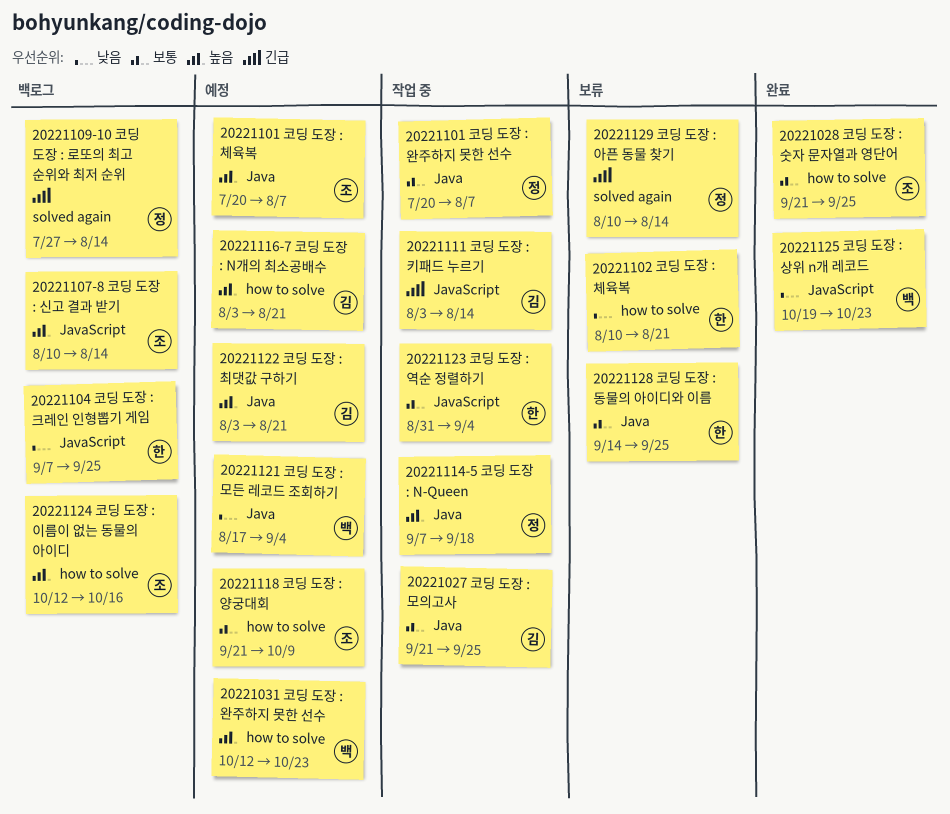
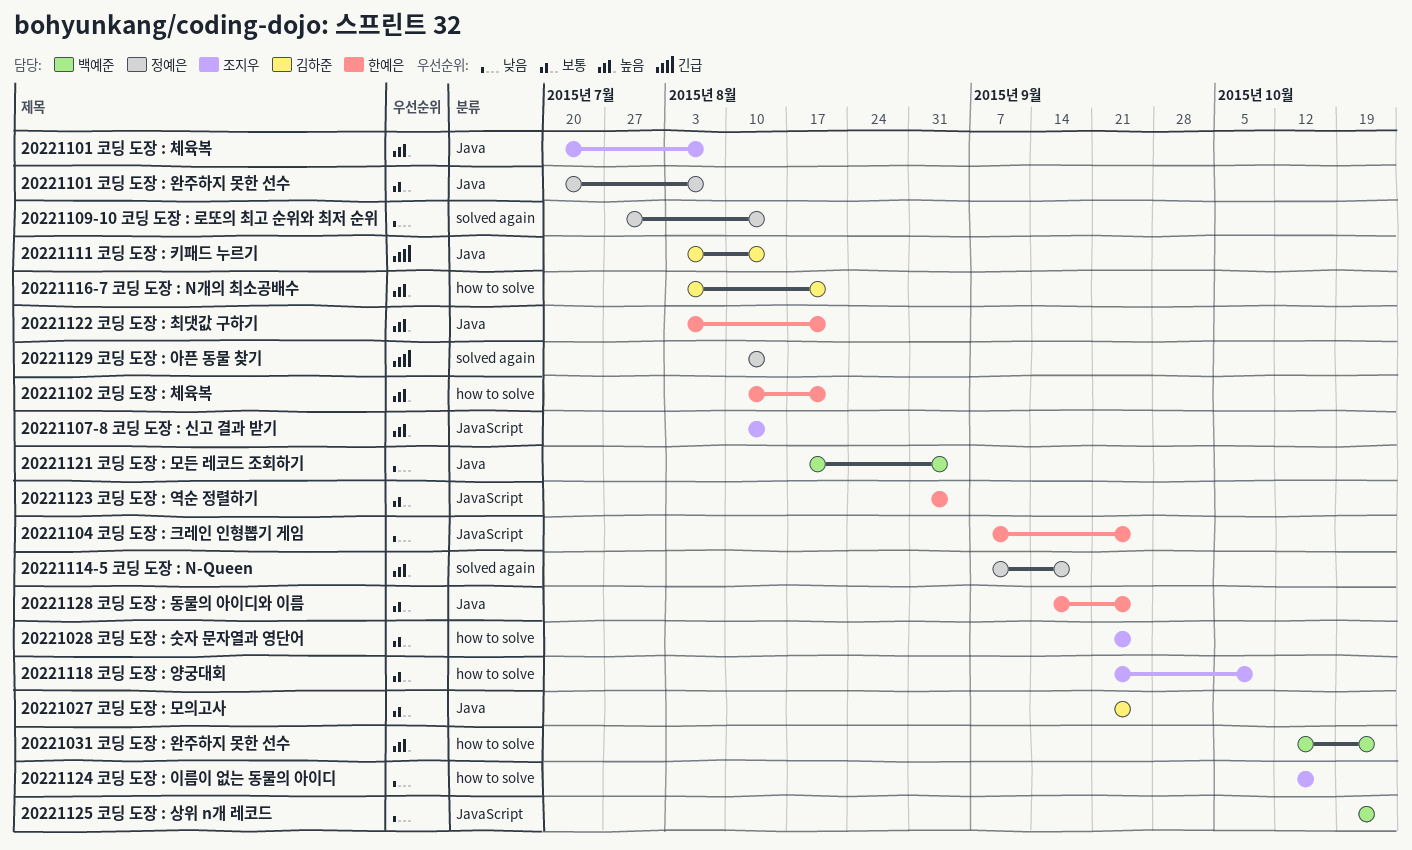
20221102 코딩 도장 : 체육복, priority: 낮음 -> 높음
20221109-10 코딩 도장 : 로또의 최고 순위와 최저 순위, priority: 긴급 -> 낮음
20221111 코딩 도장 : 키패드 누르기, label: JavaScript -> Java
20221114-5 코딩 도장 : N-Queen, label: Java -> solved again
20221122 코딩 도장 : 최댓값 구하기, owner: 김하준 -> 한예은
20221124 코딩 도장 : 이름이 없는 동물의 아이디, priority: 높음 -> 낮음

